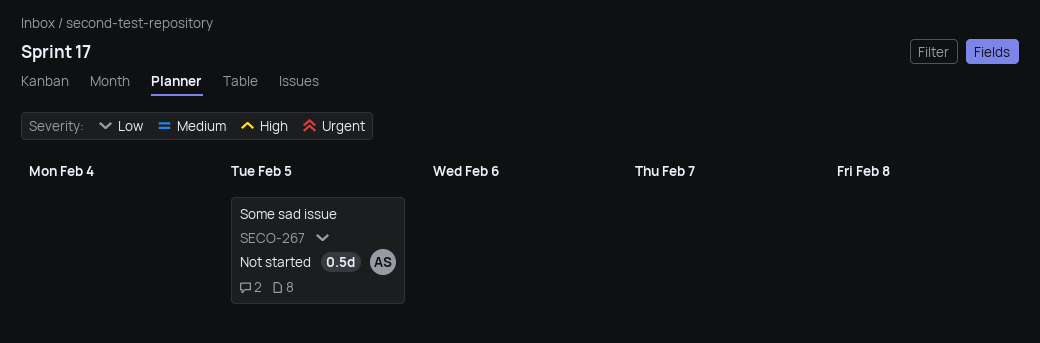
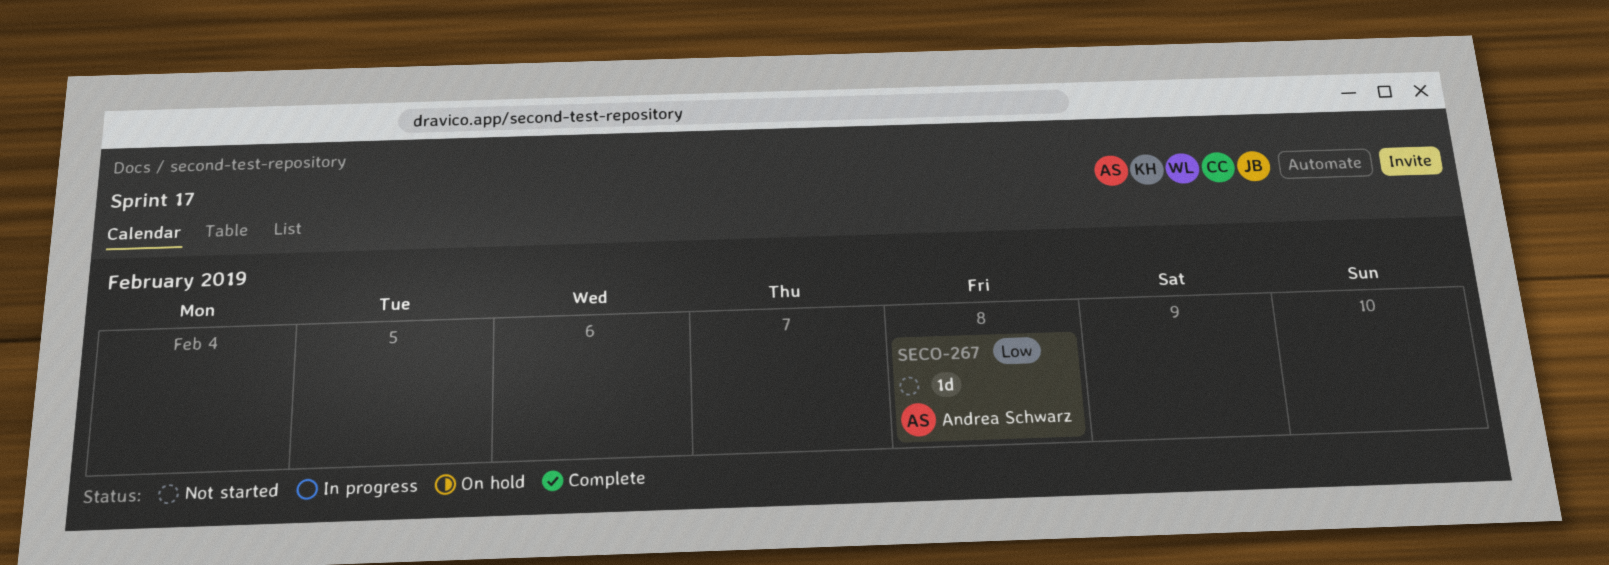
SECO-267, estimate: 0.5d -> 1d
SECO-267, due: Feb 5 -> Feb 8

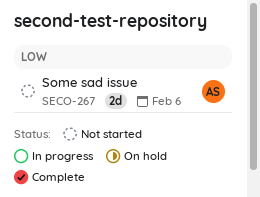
SECO-267, estimate: 1d -> 2d
SECO-267, due: Feb 8 -> Feb 6

